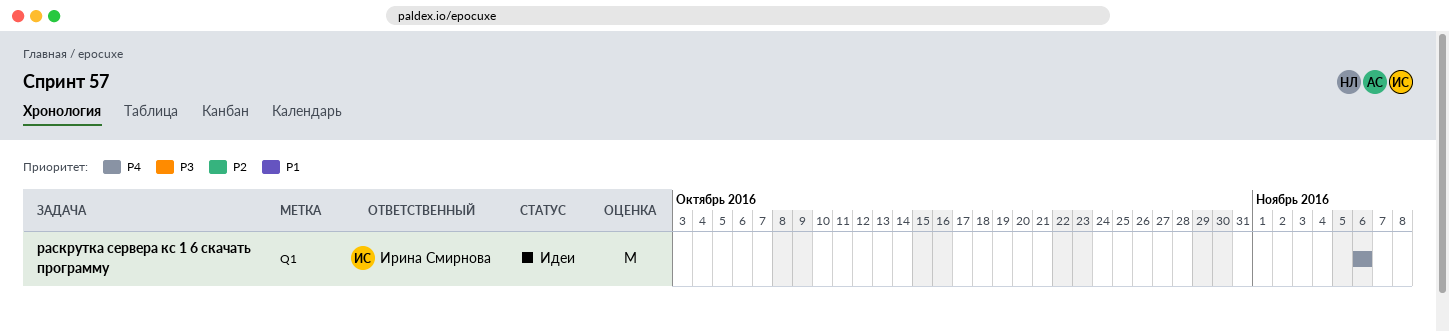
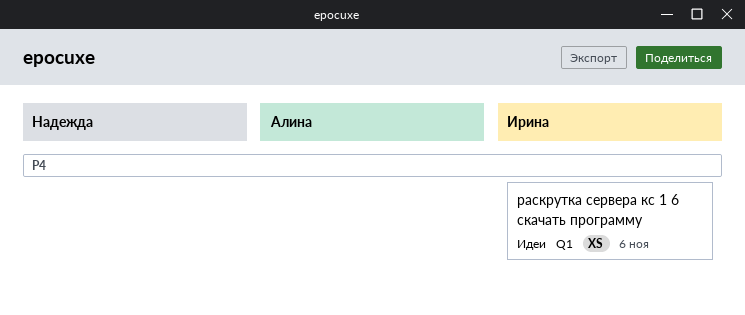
раскрутка сервера кс 1 6 скачать программу, estimate: M -> XS

